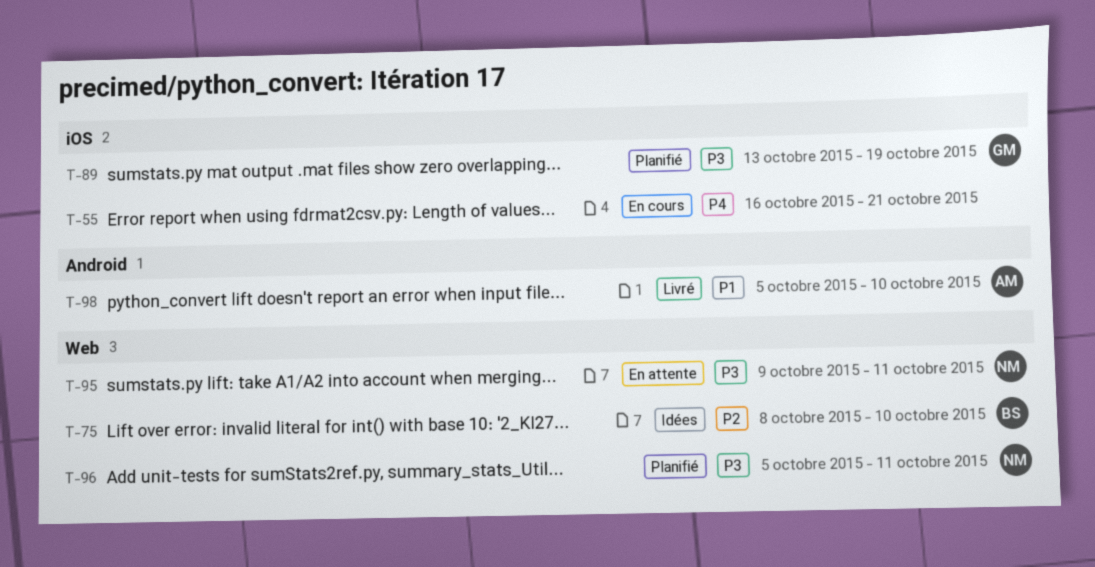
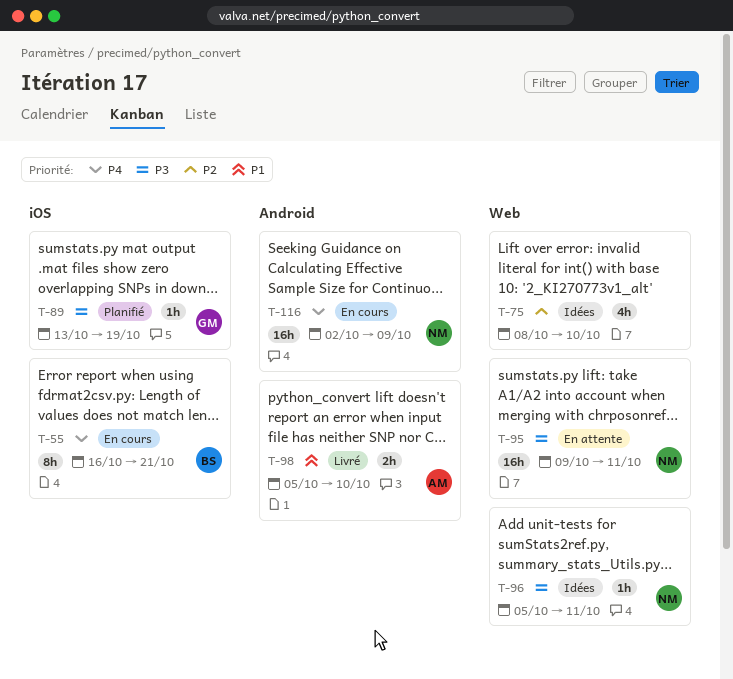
T-55, owner: none -> BS
T-75, owner: BS -> none
T-96, status: Planifié -> Idées
T-116: none -> present

